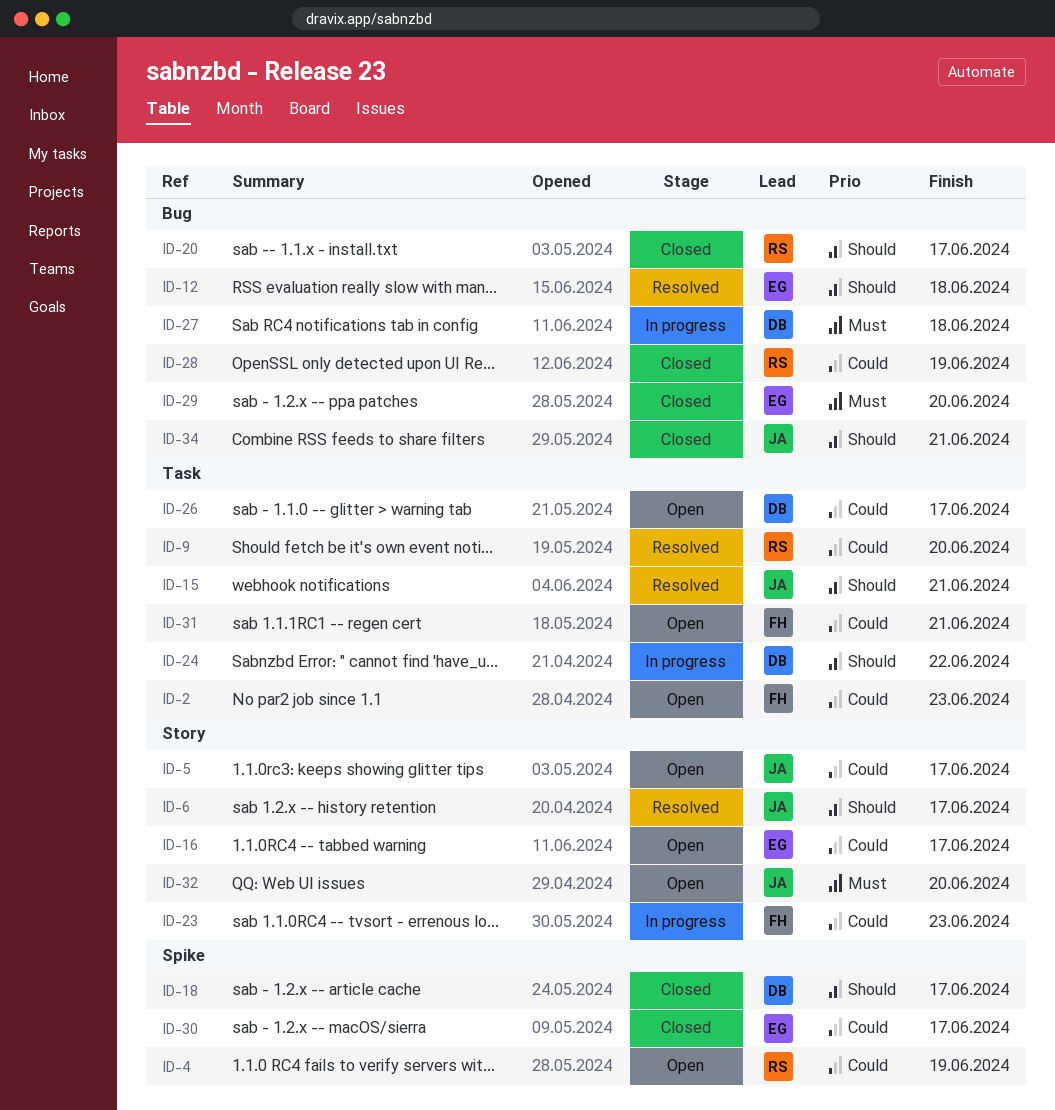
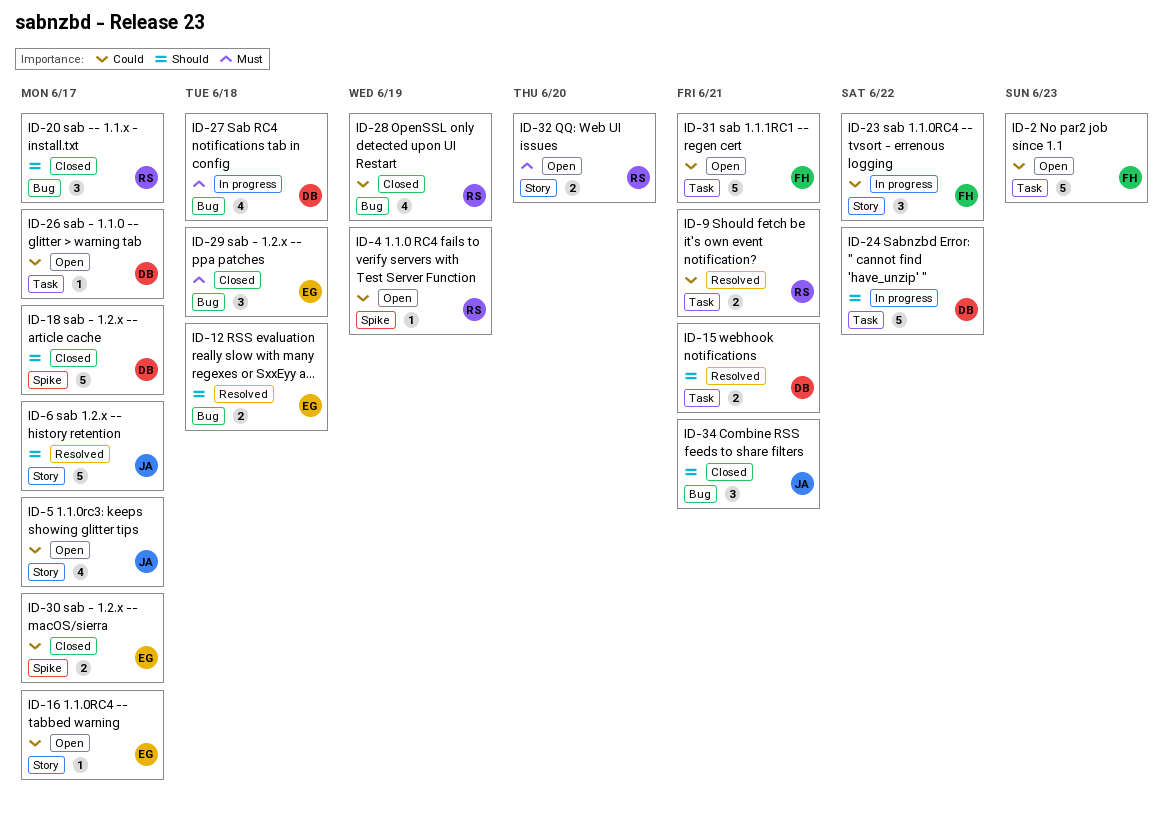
ID-9, due: Jun 20 -> Jun 21
ID-15, owner: JA -> DB
ID-23, due: Jun 23 -> Jun 22
ID-29, due: Jun 20 -> Jun 18
ID-32, owner: JA -> RS

